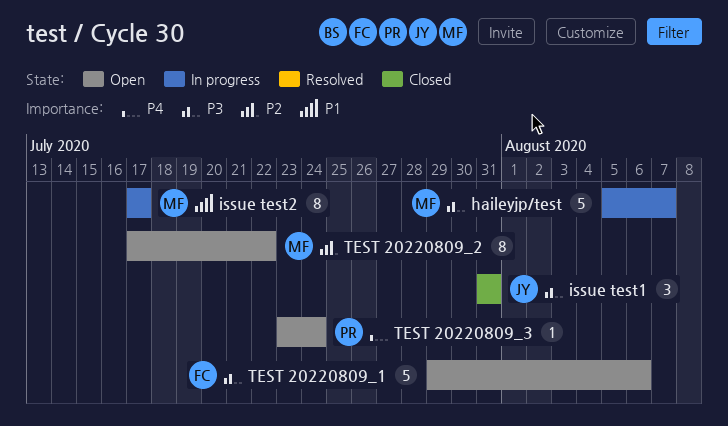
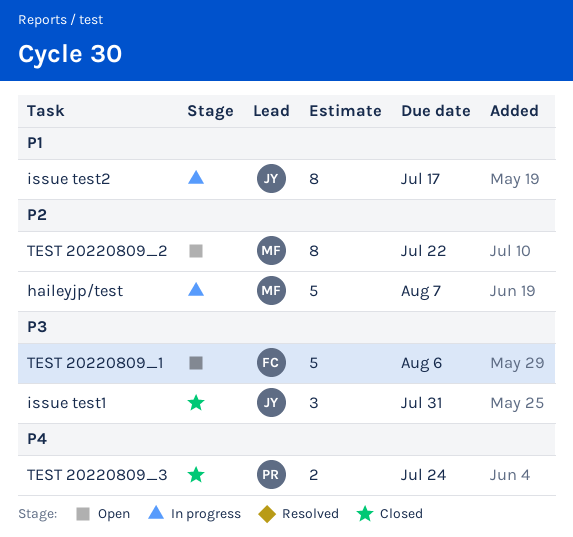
haileyjp/test, priority: P3 -> P2
issue test2, owner: MF -> JY
TEST 20220809_3, status: Open -> Closed
TEST 20220809_3, estimate: 1 -> 2

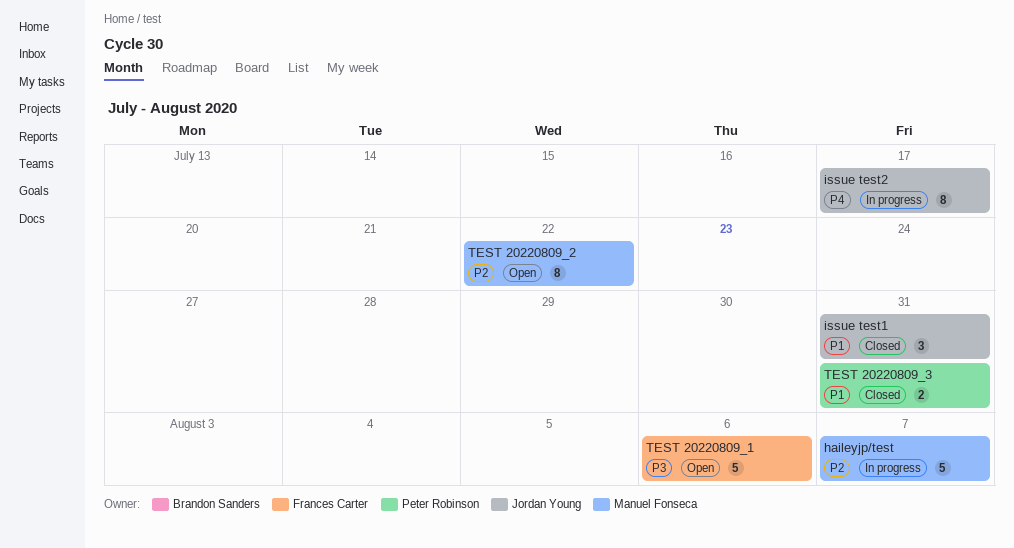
issue test1, priority: P3 -> P1
issue test2, priority: P1 -> P4
TEST 20220809_3, priority: P4 -> P1
TEST 20220809_3, due: Jul 24 -> Jul 31

